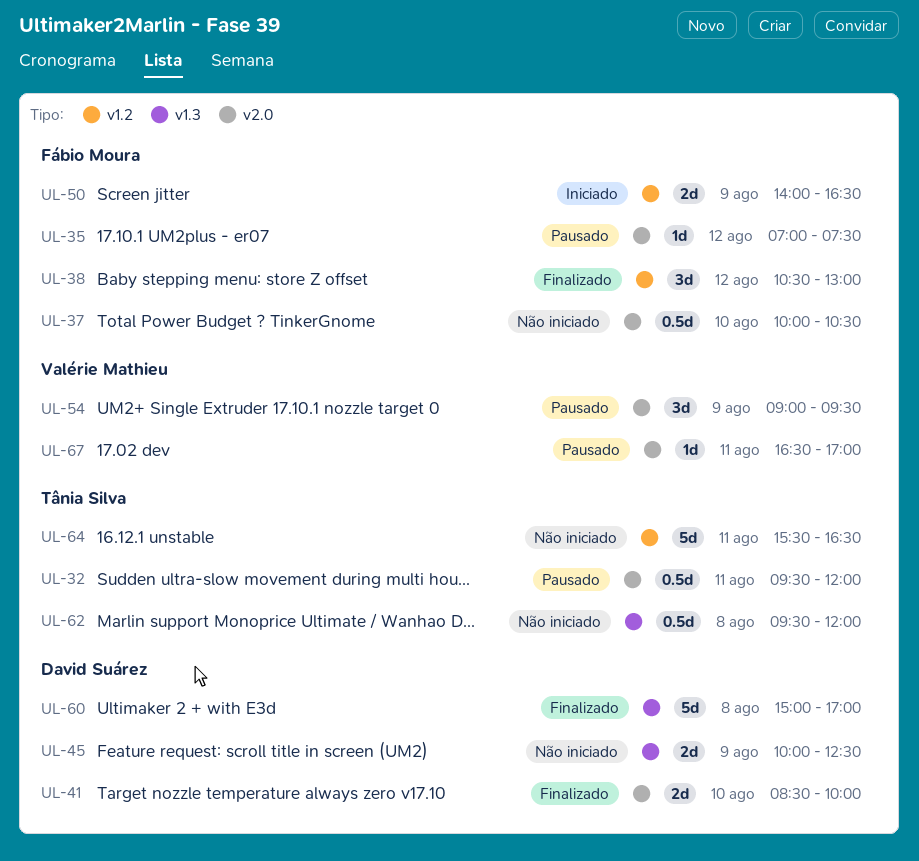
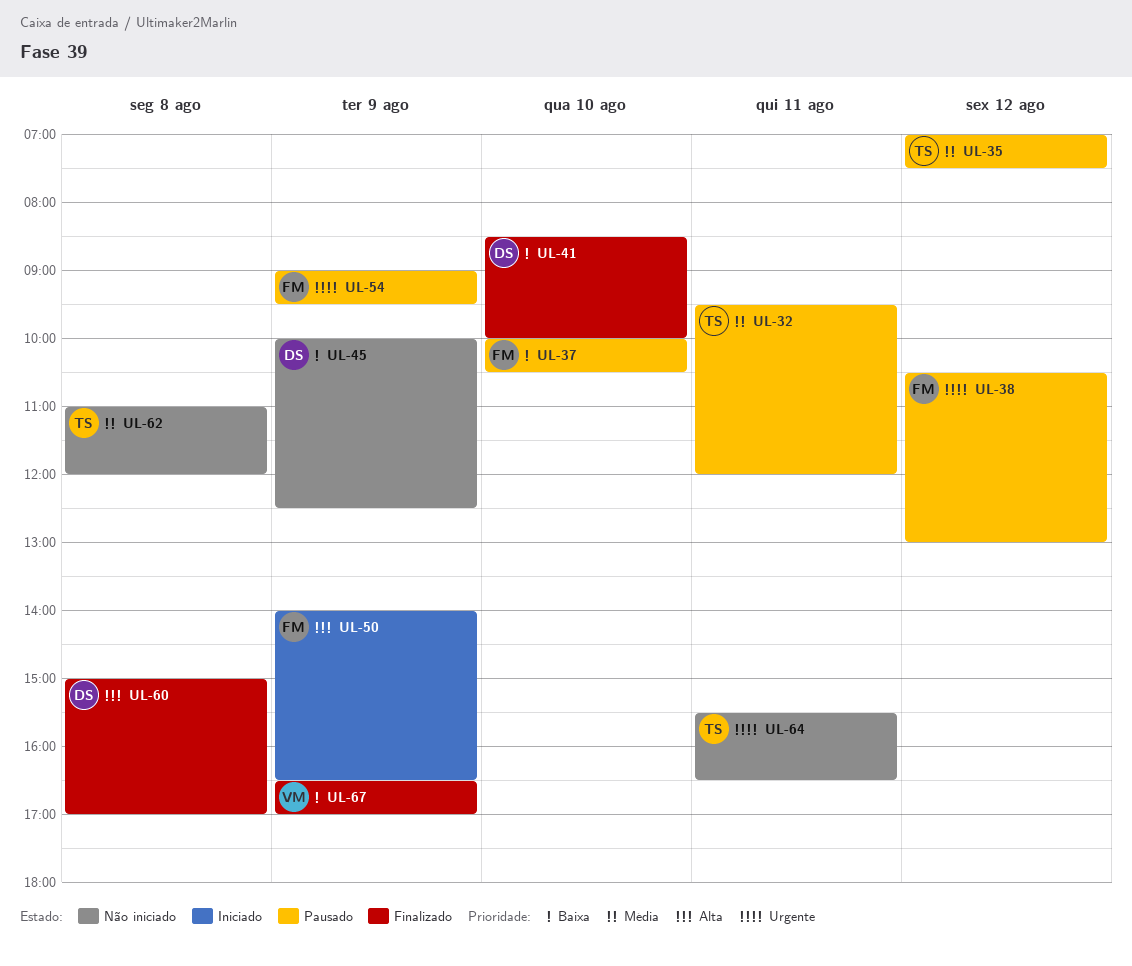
UL-35, owner: Fábio Moura -> Tânia Silva
UL-37, status: Não iniciado -> Pausado
UL-38, status: Finalizado -> Pausado
UL-54, owner: Valérie Mathieu -> Fábio Moura
UL-62, begins: 09:30 -> 11:00
UL-67, status: Pausado -> Finalizado
UL-67, day: Aug 11 -> Aug 9

